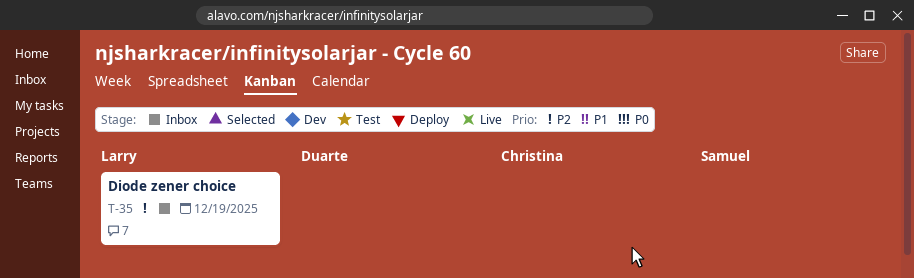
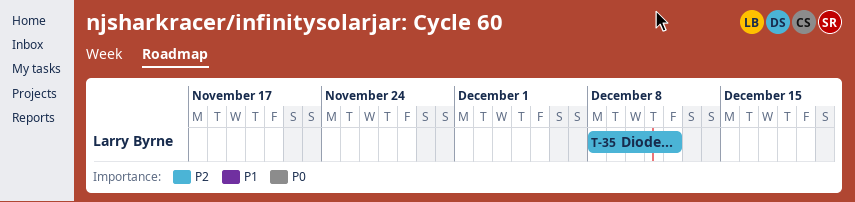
T-35, due: Dec 19 -> Dec 12

